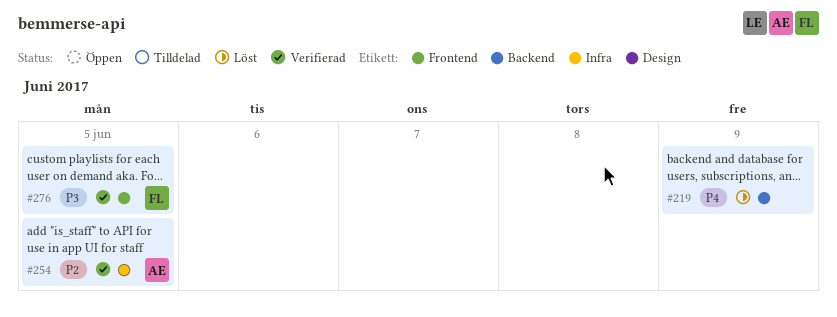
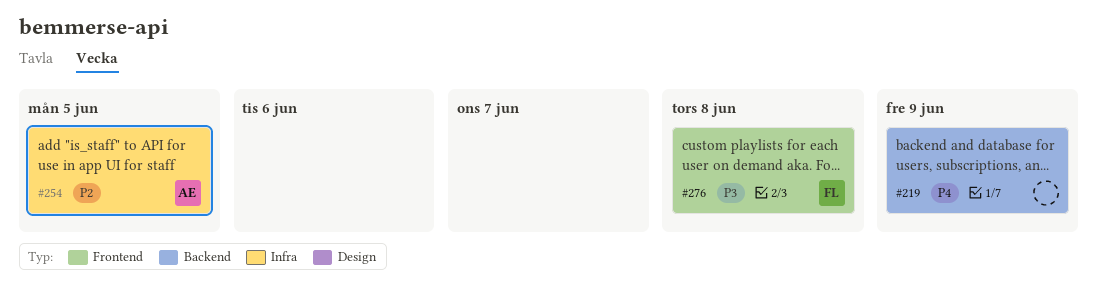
#276, due: Jun 5 -> Jun 8

